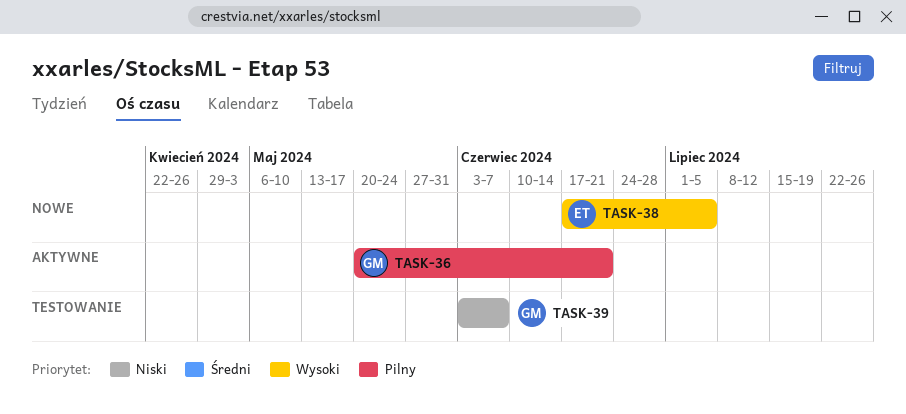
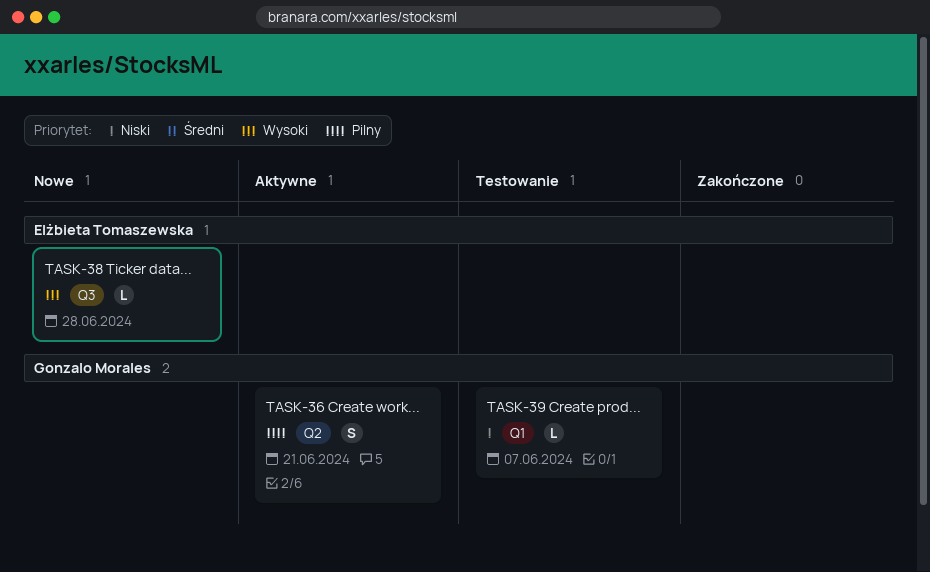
TASK-38, due: Jul 5 -> Jun 28

